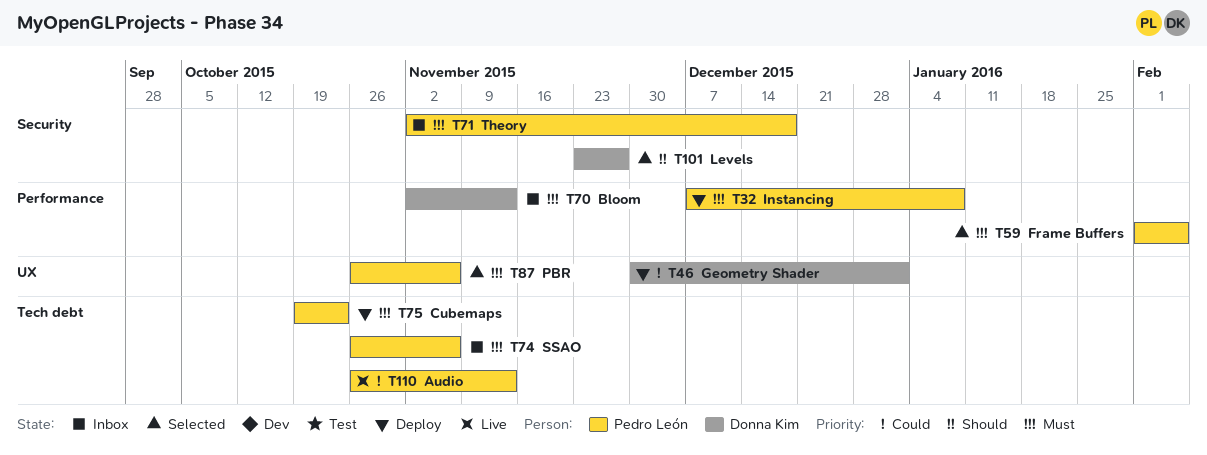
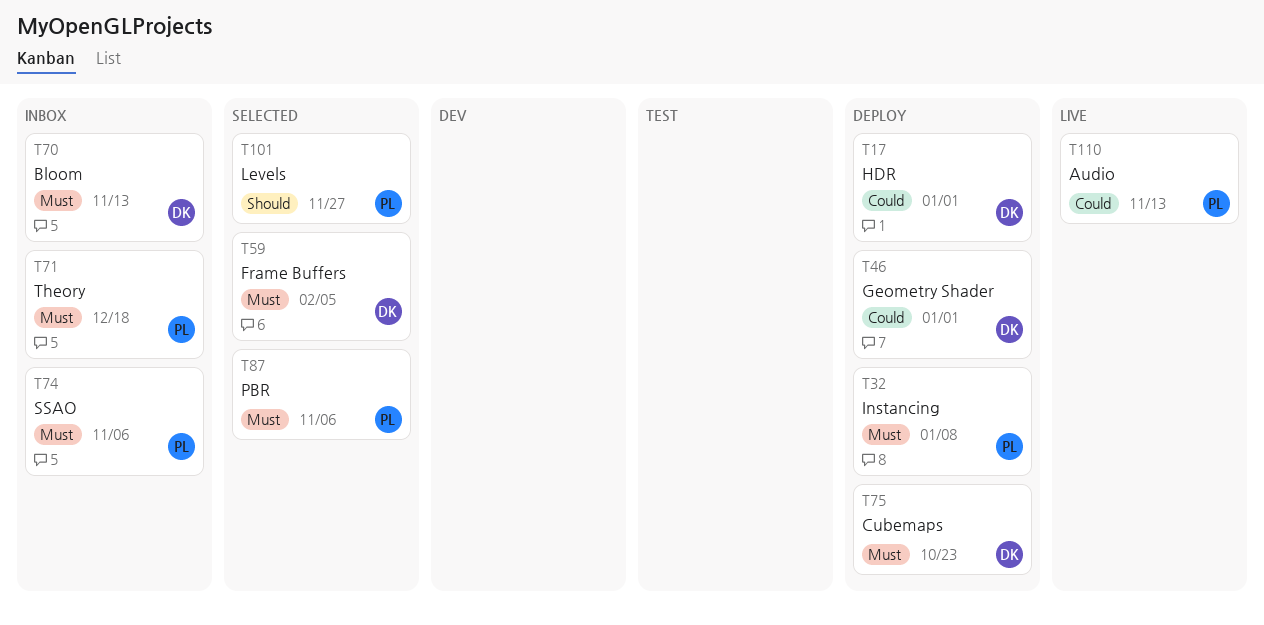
T17: none -> present
T59, owner: Pedro León -> Donna Kim
T75, owner: Pedro León -> Donna Kim
T101, owner: Donna Kim -> Pedro León

